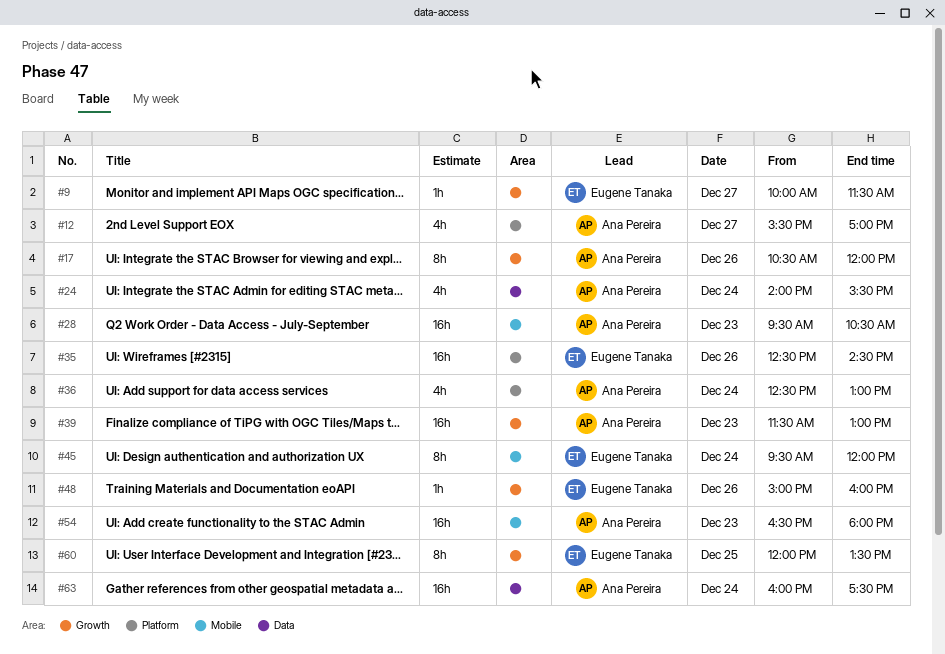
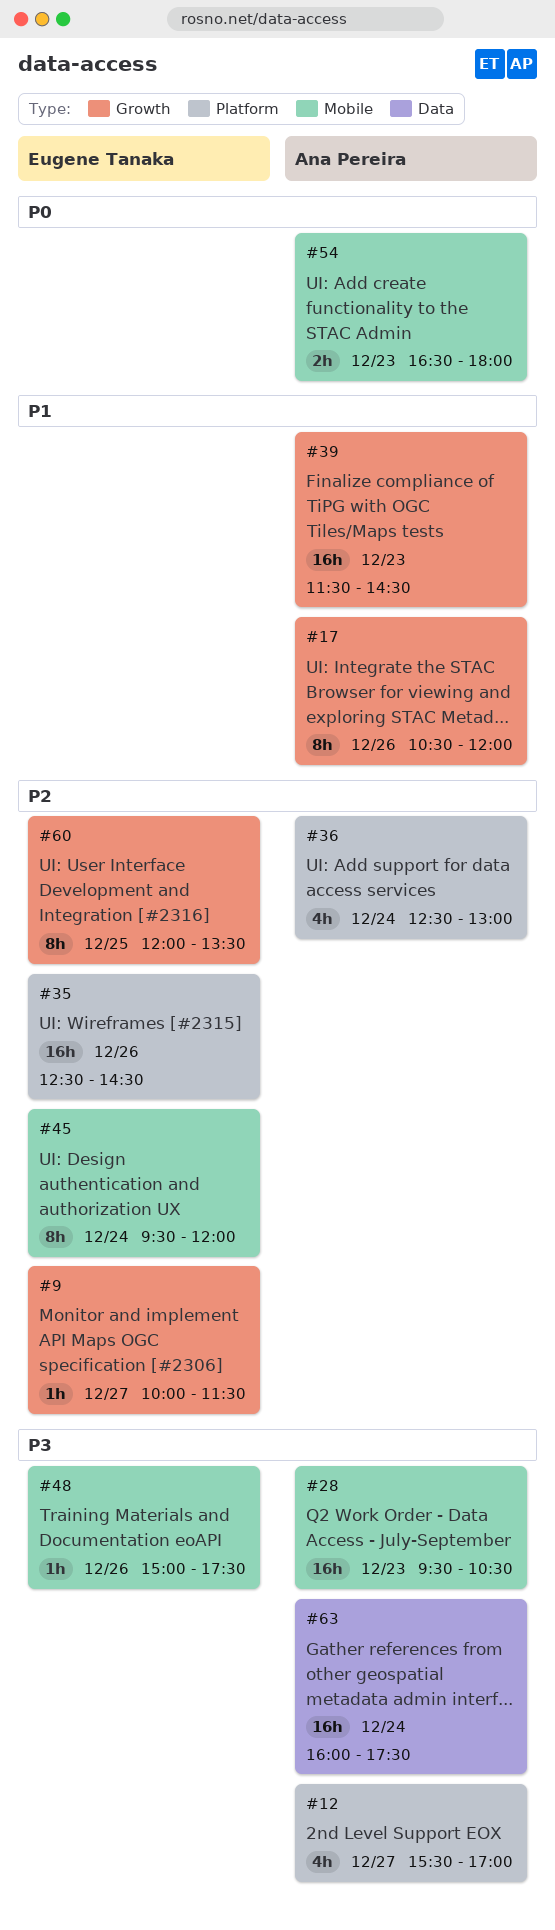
#24: present -> none
#39, ends: 13:00 -> 14:30
#48, label: Growth -> Mobile
#48, ends: 16:00 -> 17:30
#54, estimate: 16h -> 2h

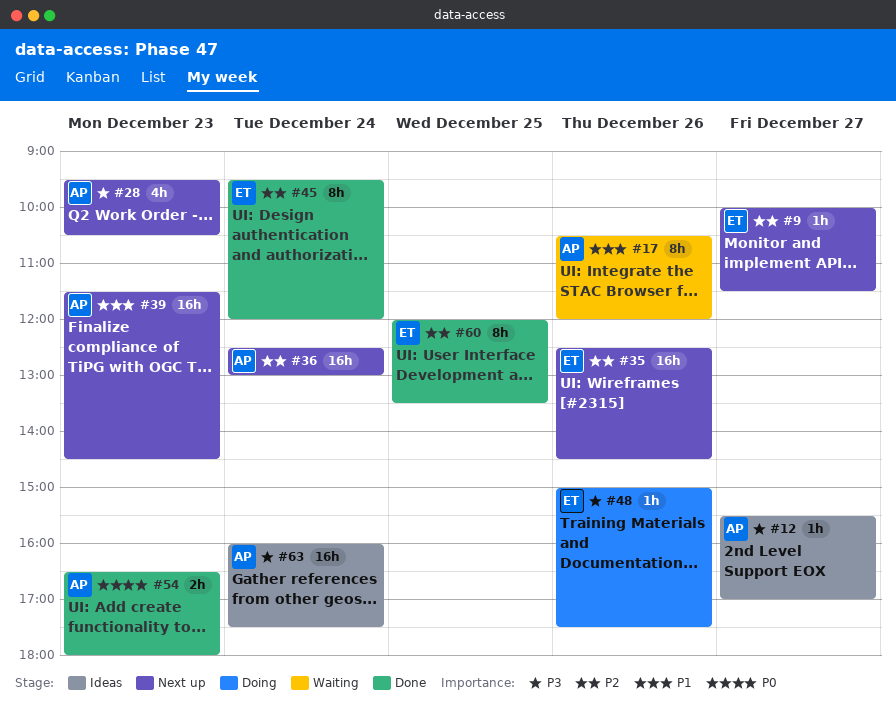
#12, estimate: 4h -> 1h
#28, estimate: 16h -> 4h
#36, estimate: 4h -> 16h

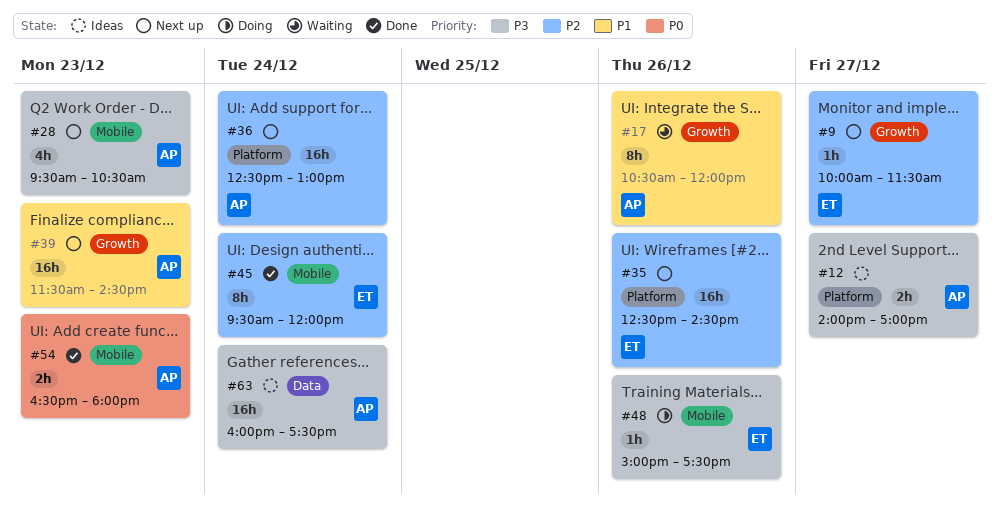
#12, estimate: 1h -> 2h
#12, begins: 15:30 -> 14:00
#60: present -> none

